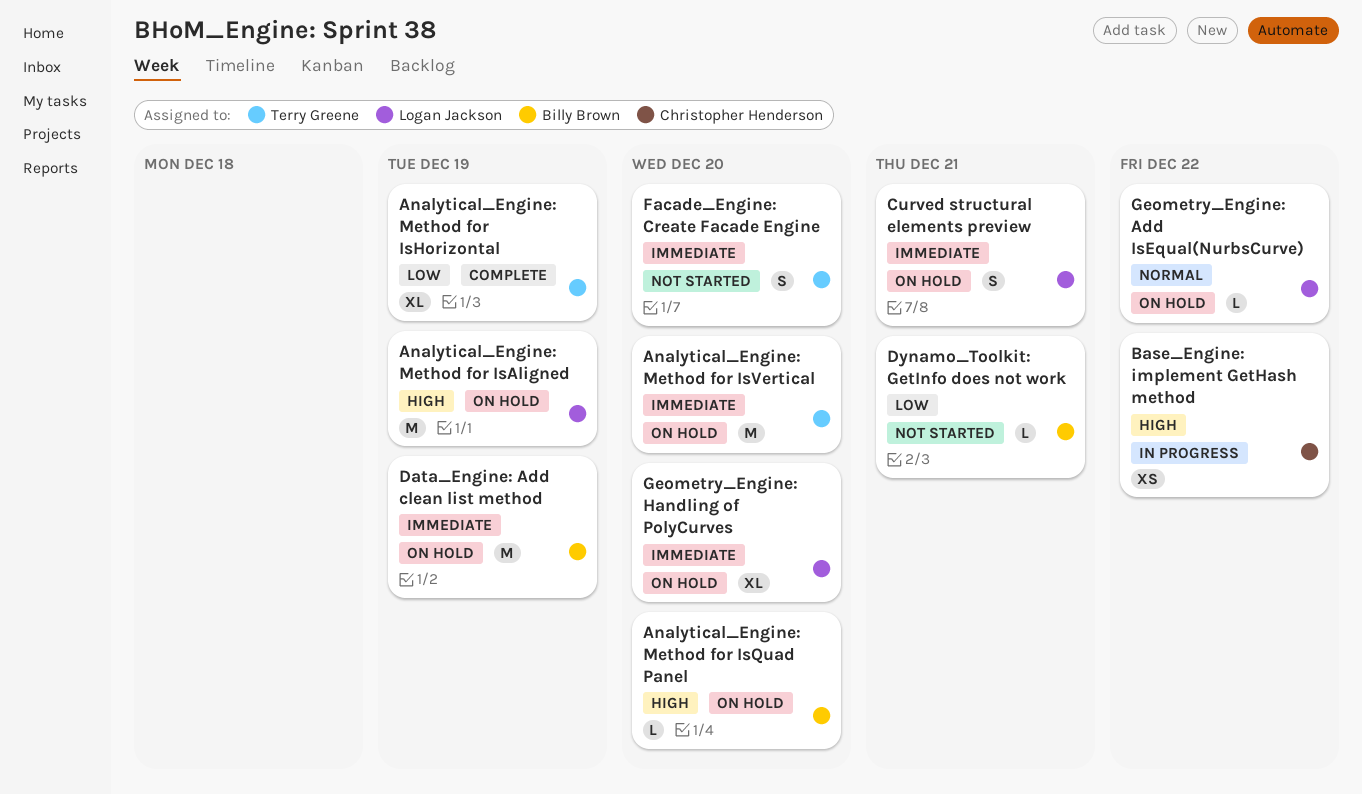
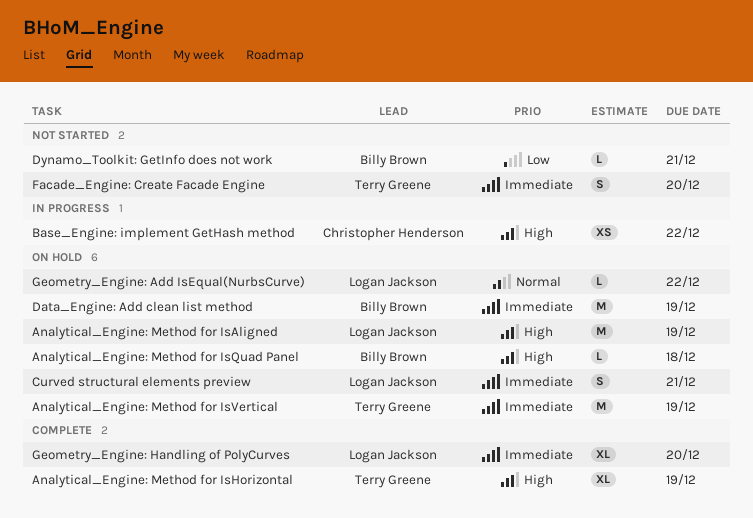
Analytical_Engine: Method for IsHorizontal, priority: Low -> High
Analytical_Engine: Method for IsQuad Panel, due: Dec 20 -> Dec 18
Analytical_Engine: Method for IsVertical, due: Dec 20 -> Dec 19
Geometry_Engine: Handling of PolyCurves, status: On hold -> Complete

